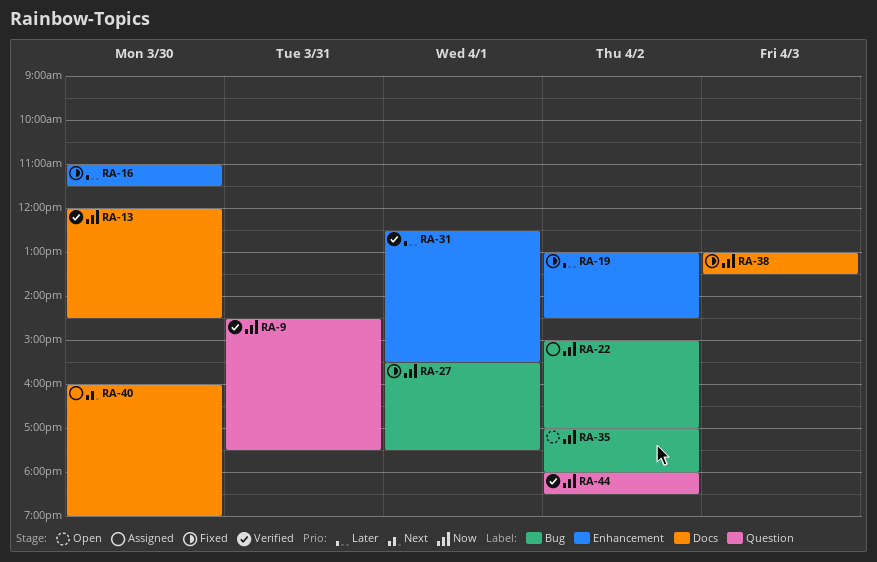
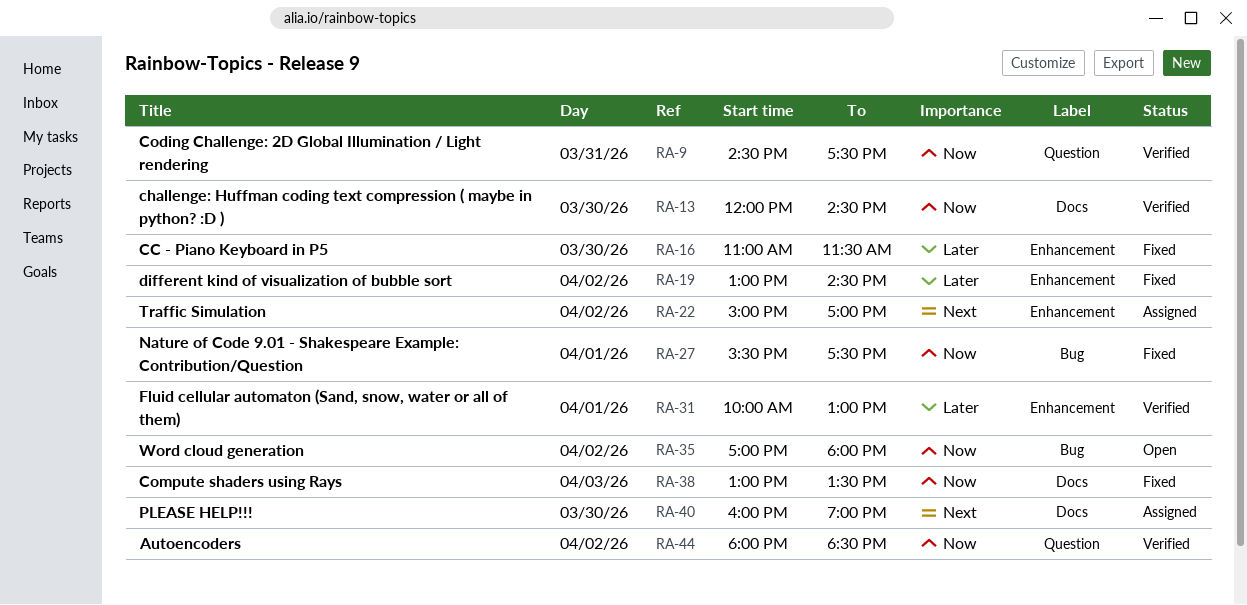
RA-22, priority: Now -> Next
RA-22, label: Bug -> Enhancement
RA-31, begins: 12:30 -> 10:00
RA-31, ends: 15:30 -> 13:00

